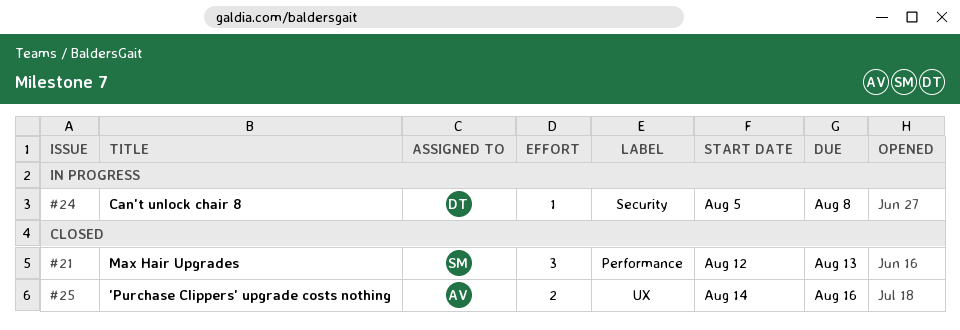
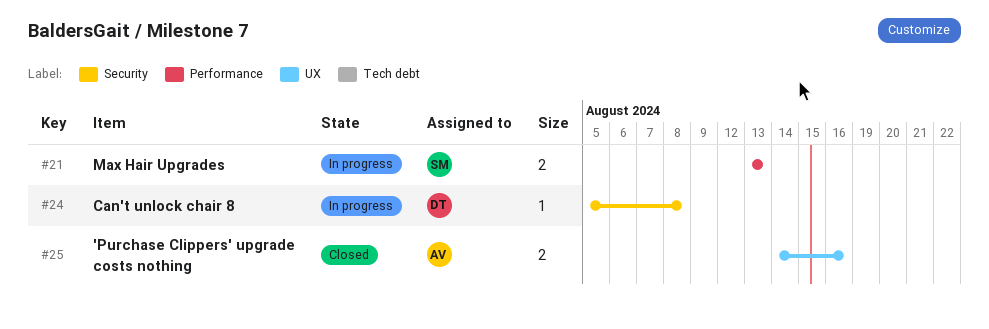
#21, status: Closed -> In progress
#21, estimate: 3 -> 2
#21, start: Aug 12 -> Aug 13

